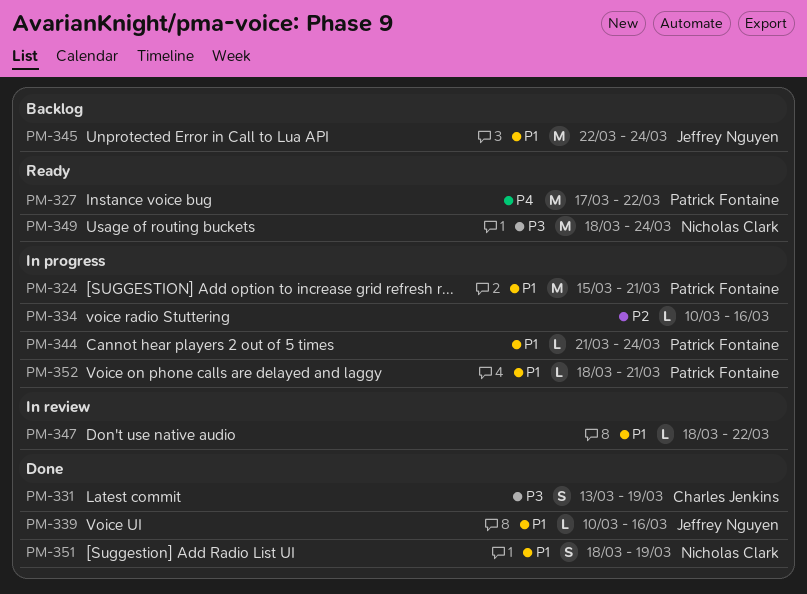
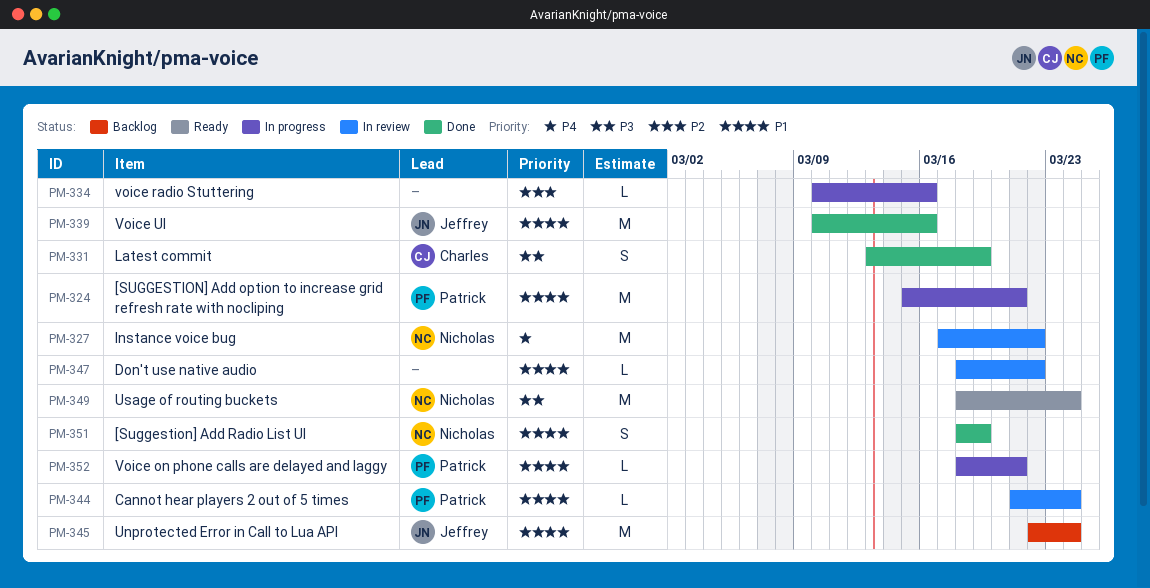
PM-327, status: Ready -> In review
PM-327, owner: Patrick Fontaine -> Nicholas Clark
PM-339, estimate: L -> M
PM-344, status: In progress -> In review

